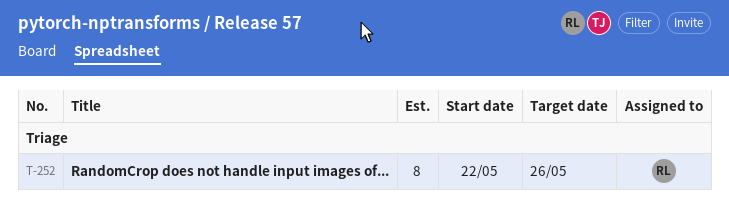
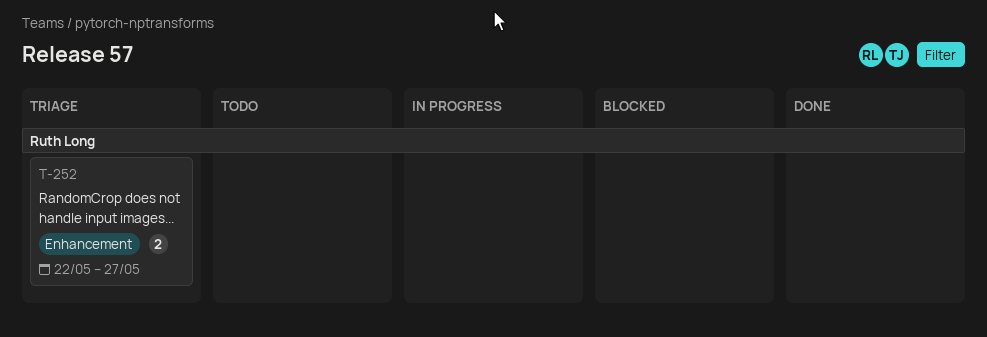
T-252, estimate: 8 -> 2
T-252, due: May 26 -> May 27

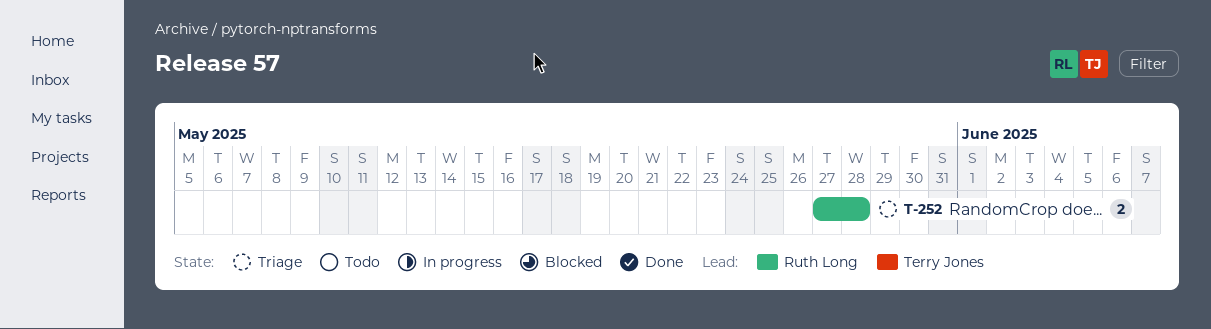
T-252, start: May 22 -> May 27
T-252, due: May 27 -> May 28

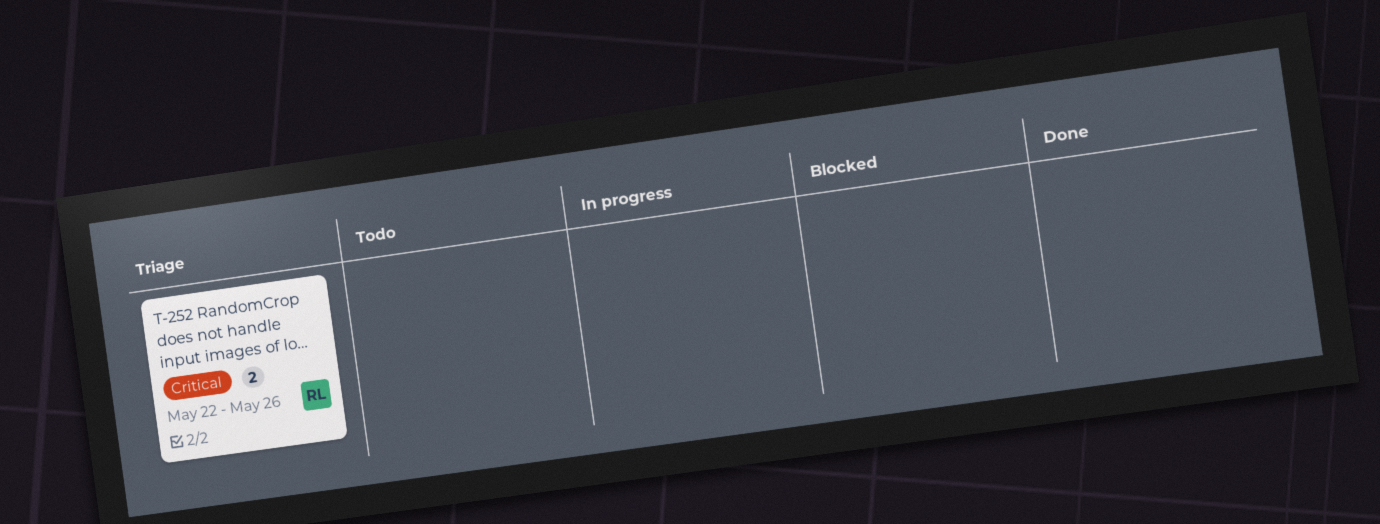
T-252, start: May 27 -> May 22
T-252, due: May 28 -> May 26

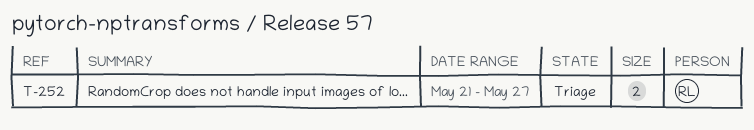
T-252, start: May 22 -> May 21
T-252, due: May 26 -> May 27

